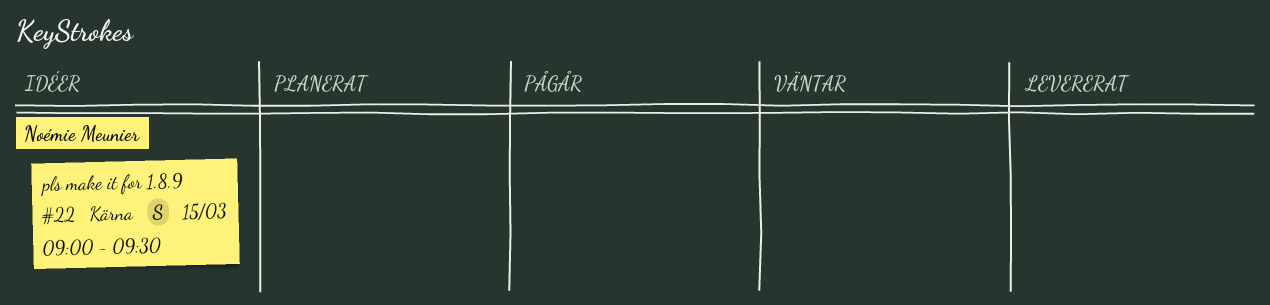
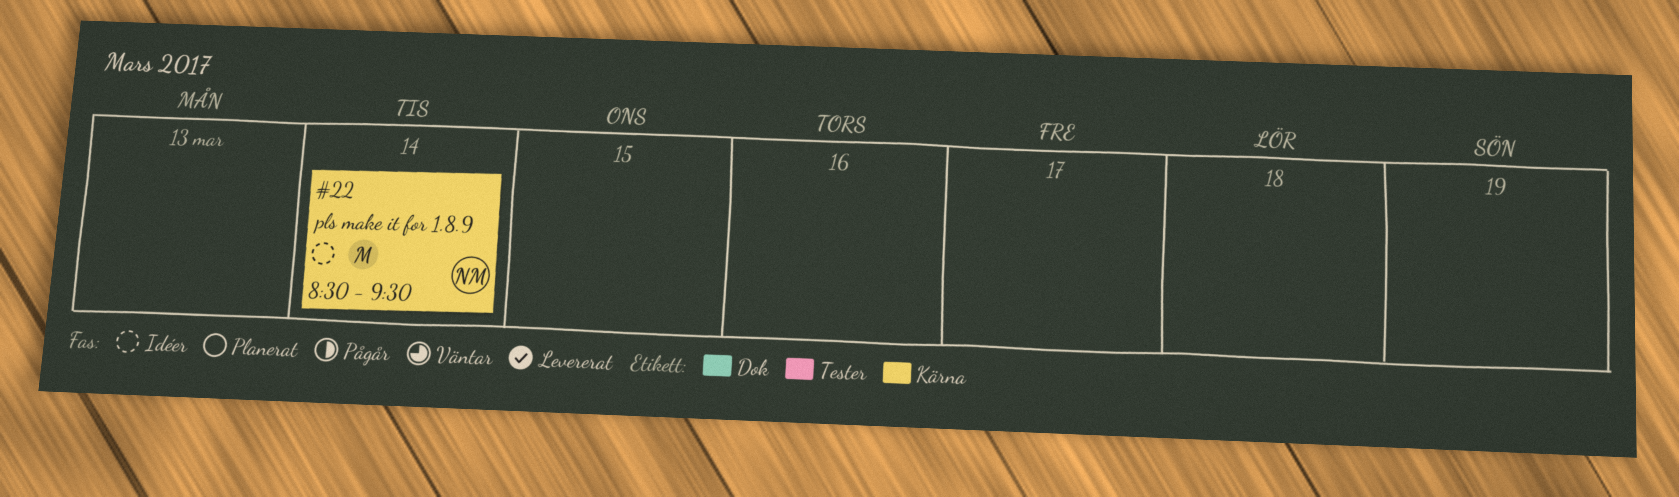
#22, estimate: S -> M
#22, day: Mar 15 -> Mar 14
#22, begins: 09:00 -> 08:30

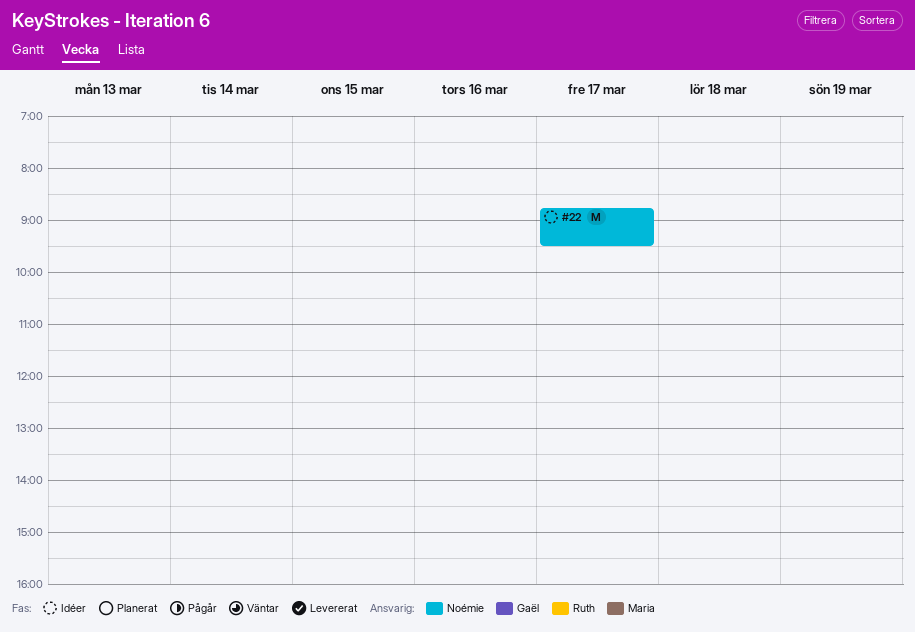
#22, day: Mar 14 -> Mar 17
#22, begins: 08:30 -> 08:45

